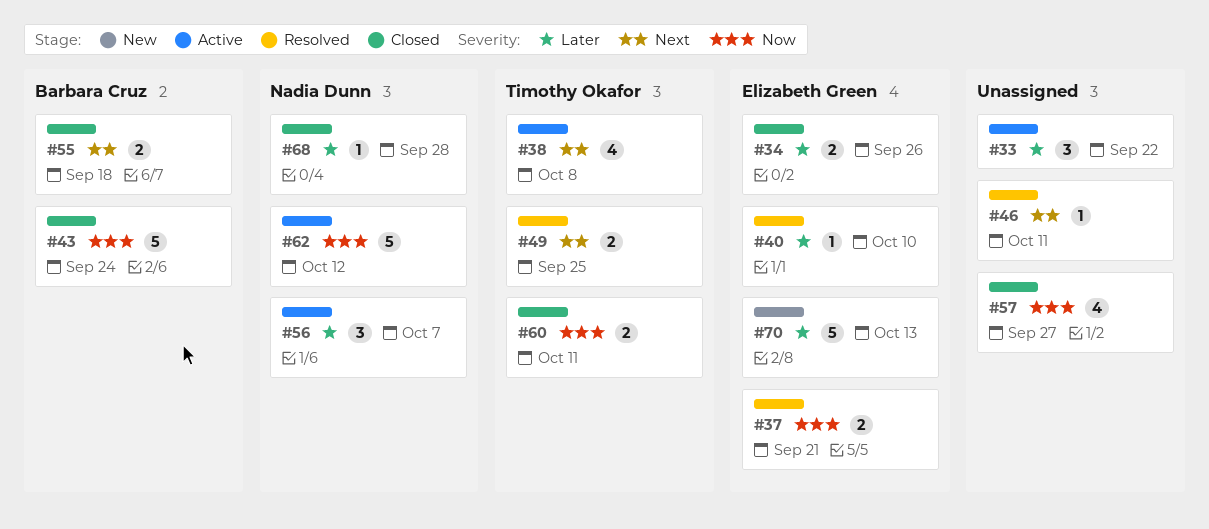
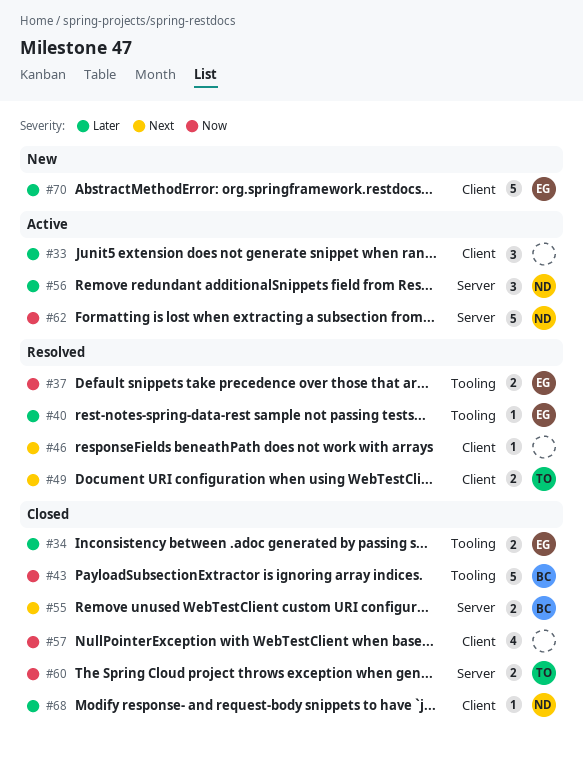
#38: present -> none

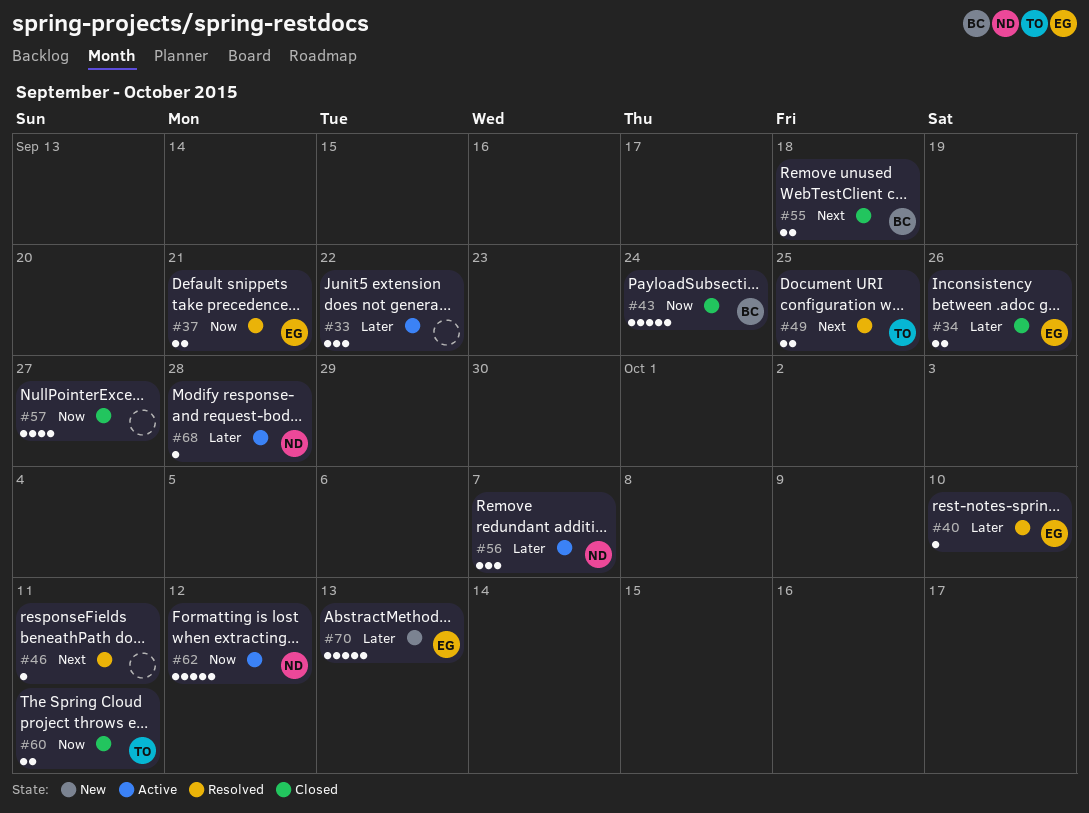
#68, status: Closed -> Active

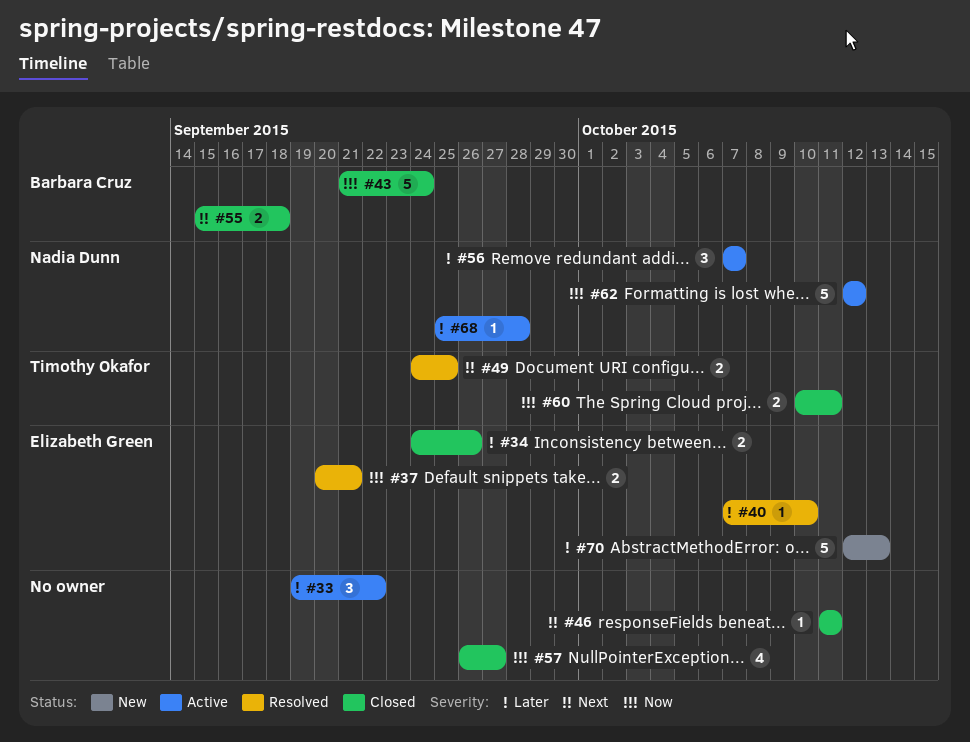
#46, status: Resolved -> Closed

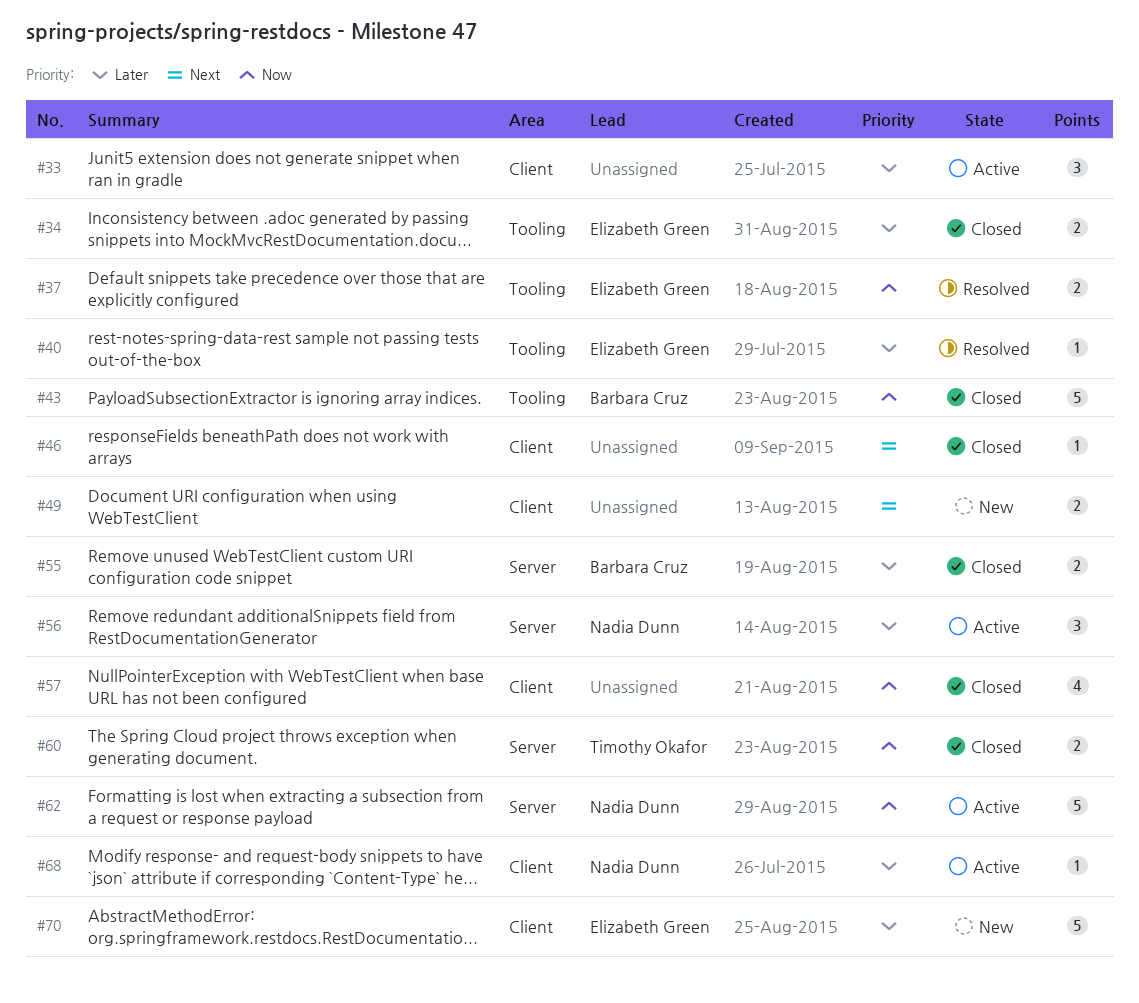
#49, status: Resolved -> New
#49, owner: Timothy Okafor -> none
#55, priority: Next -> Later

